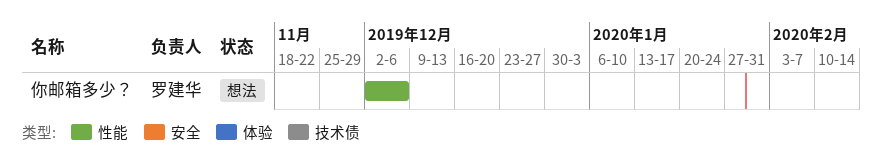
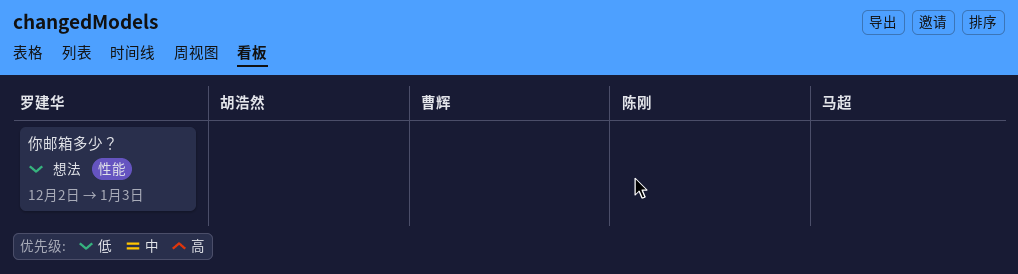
你邮箱多少？, due: Dec 6 -> Jan 3

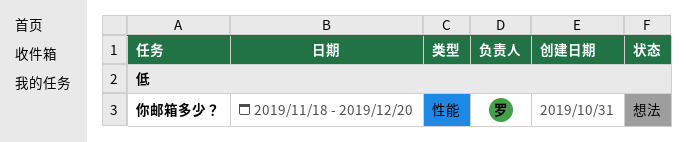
你邮箱多少？, start: Dec 2 -> Nov 18
你邮箱多少？, due: Jan 3 -> Dec 20

